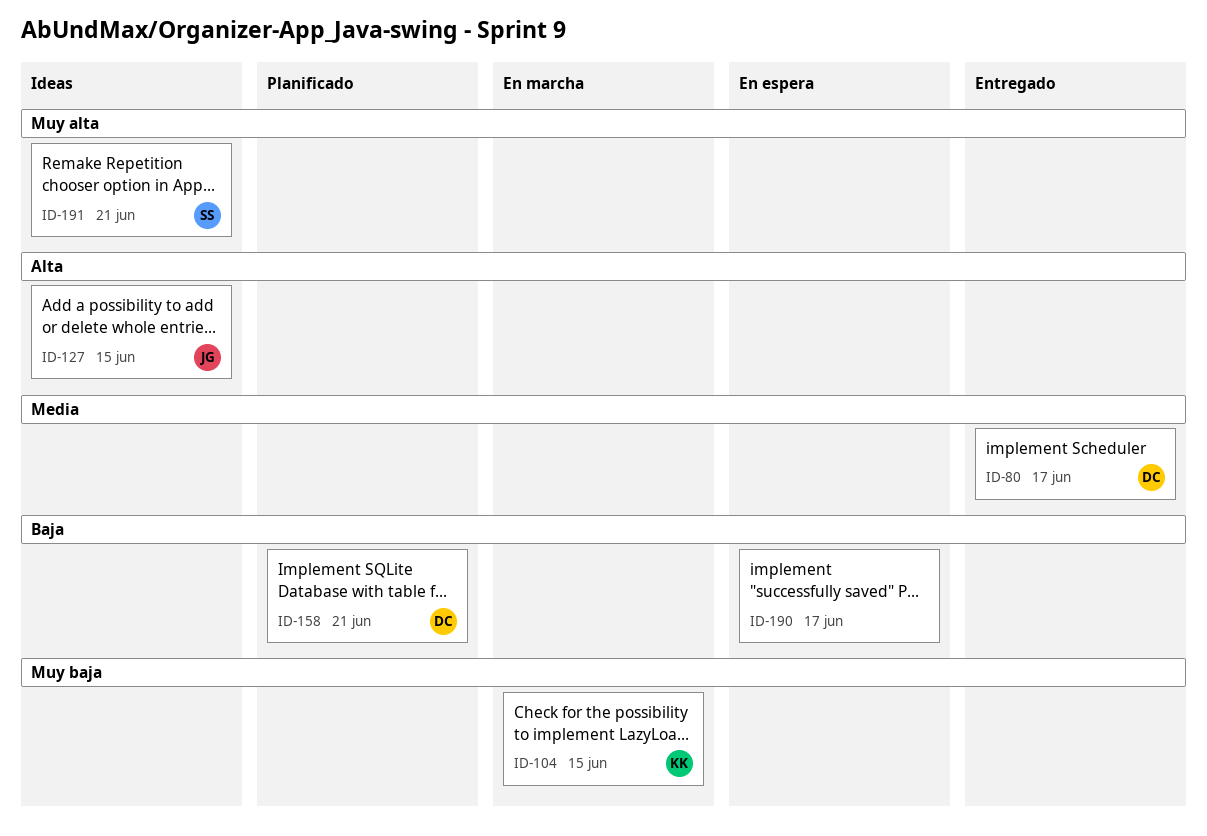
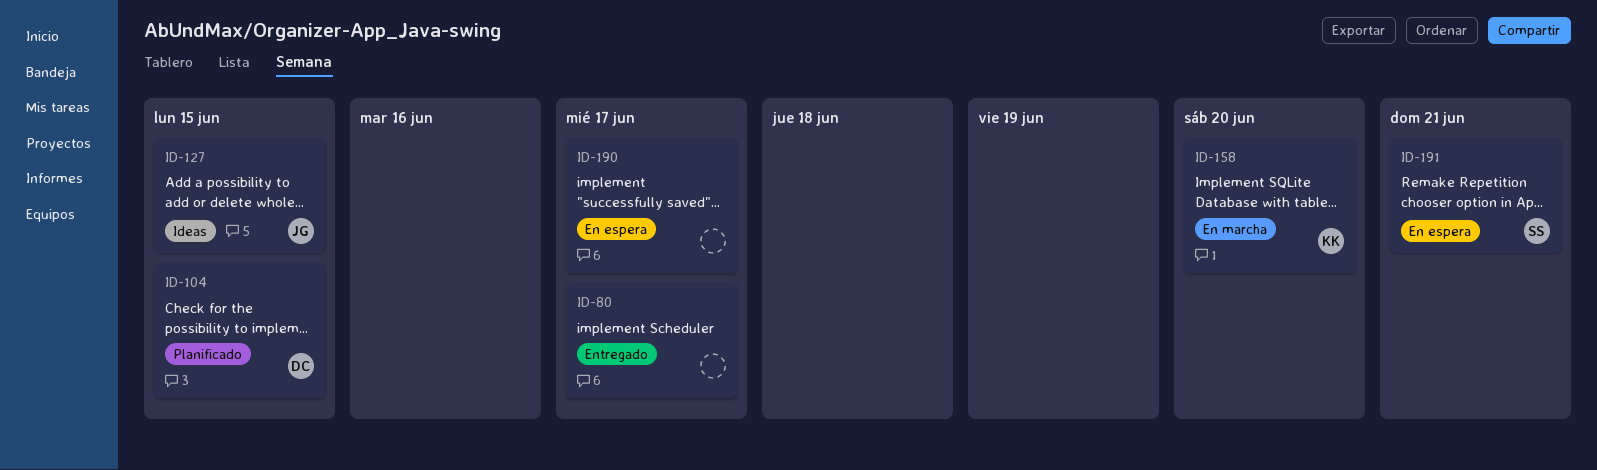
ID-80, owner: DC -> none
ID-104, status: En marcha -> Planificado
ID-104, owner: KK -> DC
ID-158, status: Planificado -> En marcha
ID-158, owner: DC -> KK
ID-158, due: Jun 21 -> Jun 20
ID-191, status: Ideas -> En espera

